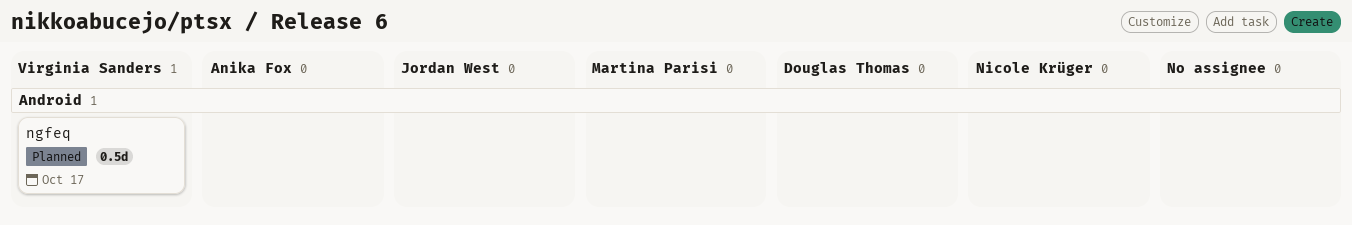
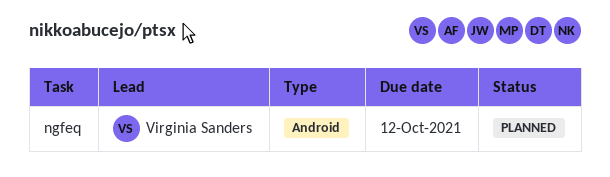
ngfeq, due: Oct 17 -> Oct 12

